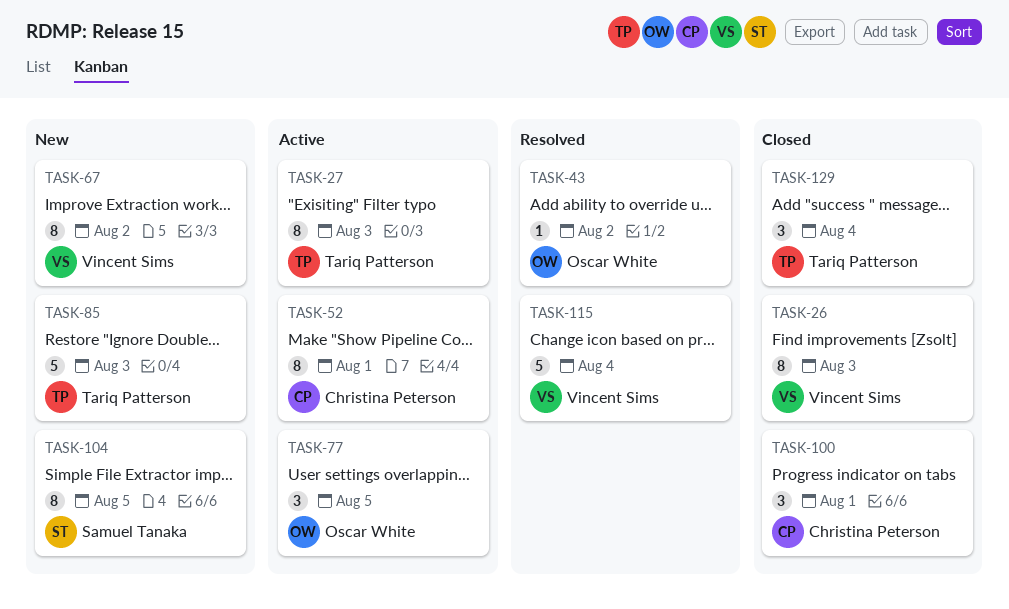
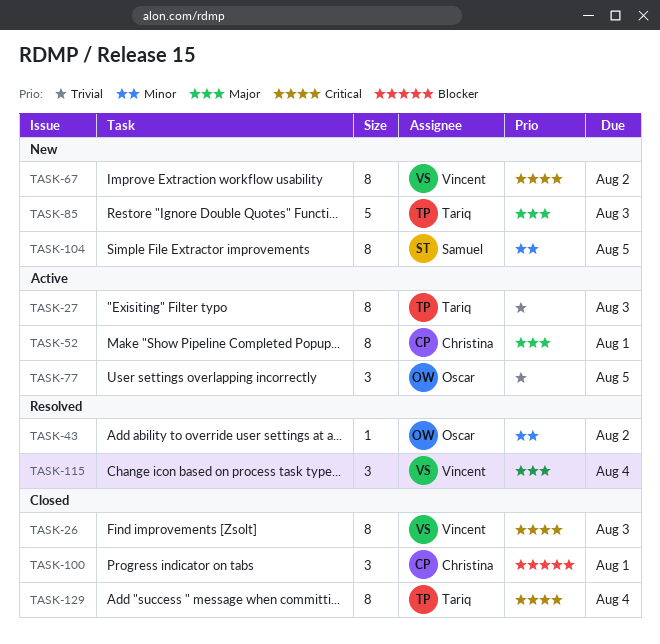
TASK-115, estimate: 5 -> 3
TASK-129, estimate: 3 -> 8

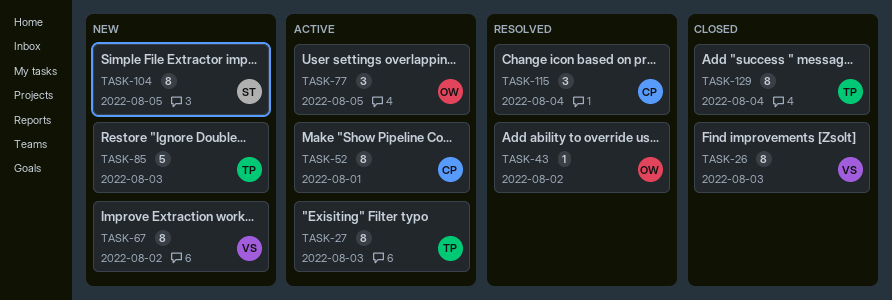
TASK-100: present -> none
TASK-115, owner: Vincent -> Christina

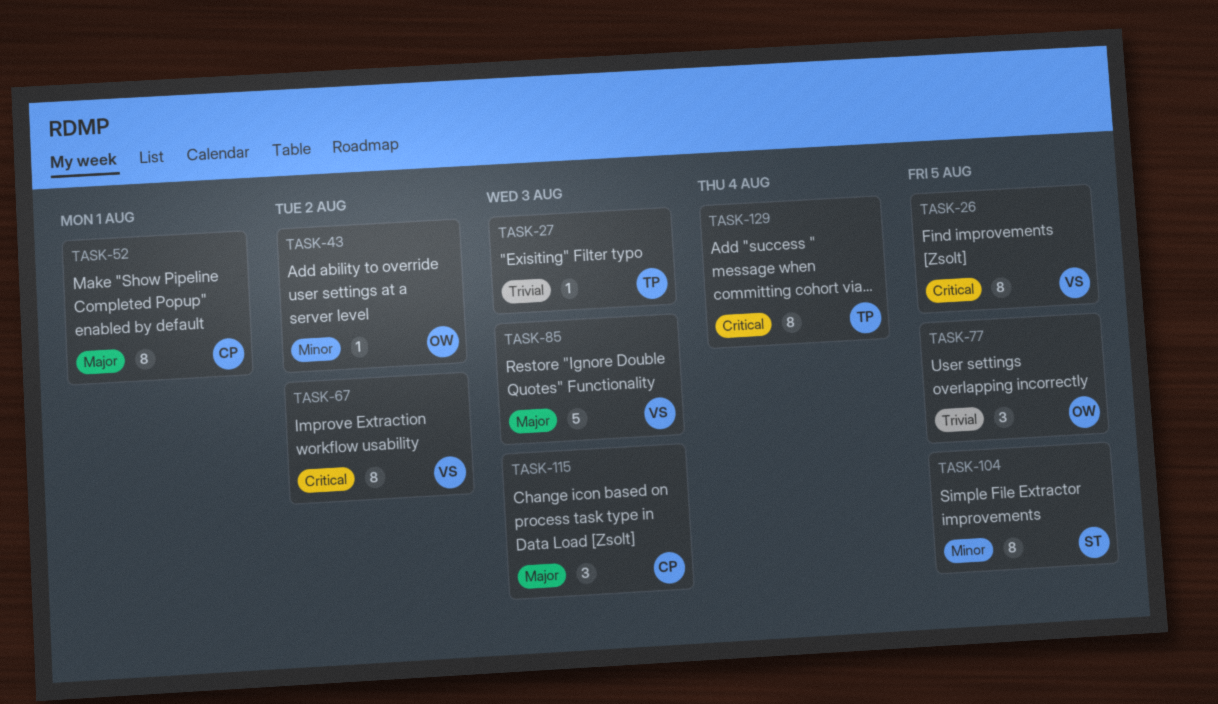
TASK-26, due: Aug 3 -> Aug 5
TASK-27, estimate: 8 -> 1
TASK-85, owner: TP -> VS
TASK-115, due: Aug 4 -> Aug 3

